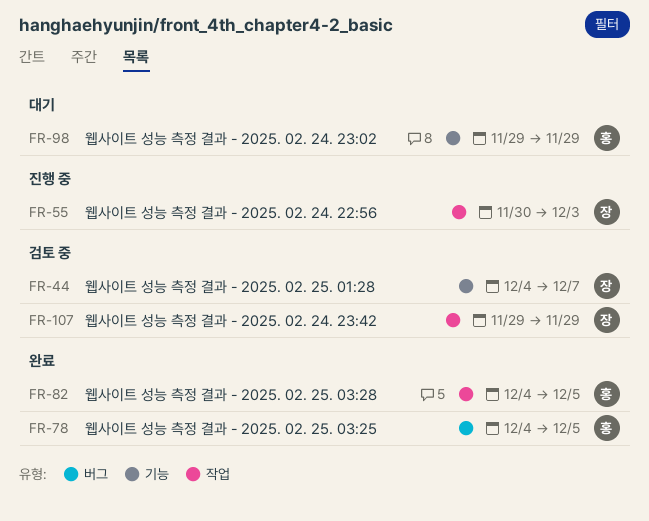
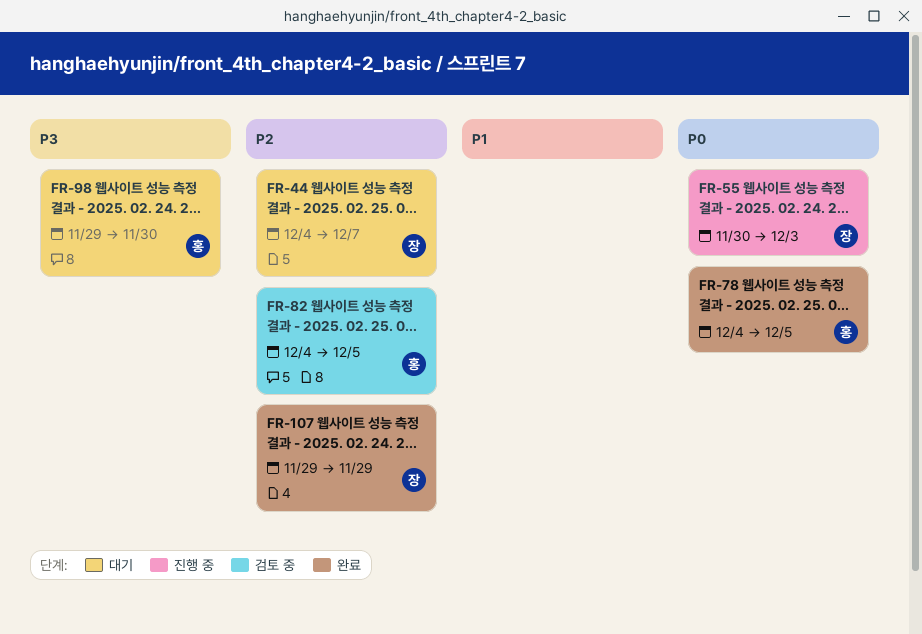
FR-44, status: 검토 중 -> 대기
FR-82, status: 완료 -> 검토 중
FR-98, due: Nov 29 -> Nov 30
FR-107, status: 검토 중 -> 완료

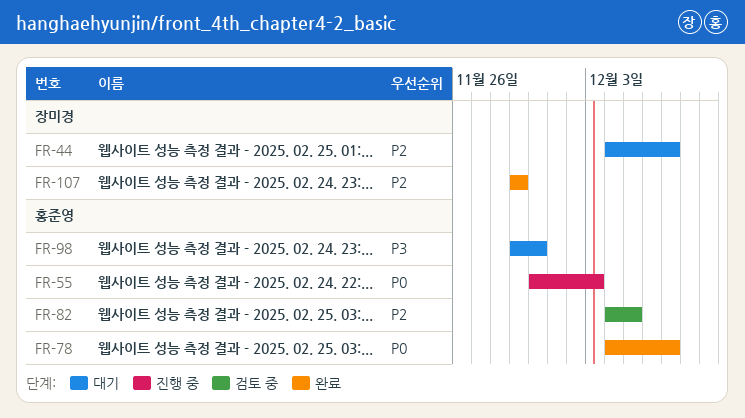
FR-55, owner: 장미경 -> 홍준영
FR-78, due: Dec 5 -> Dec 7

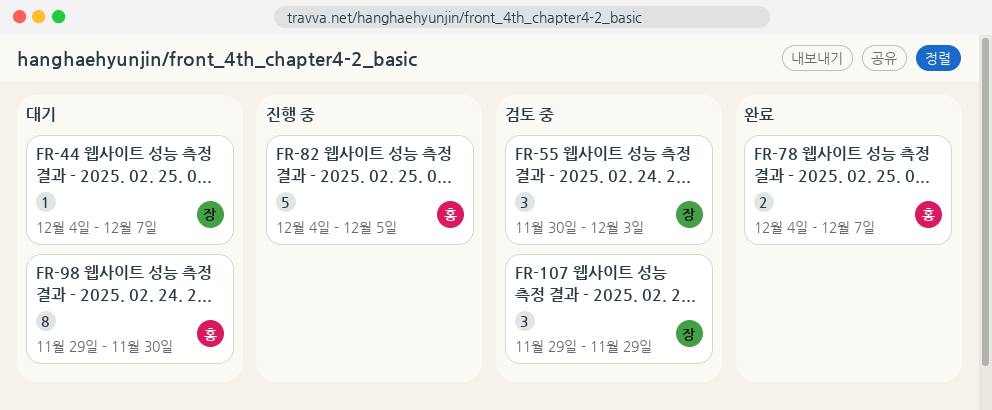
FR-55, status: 진행 중 -> 검토 중
FR-55, owner: 홍준영 -> 장미경
FR-82, status: 검토 중 -> 진행 중
FR-107, status: 완료 -> 검토 중

